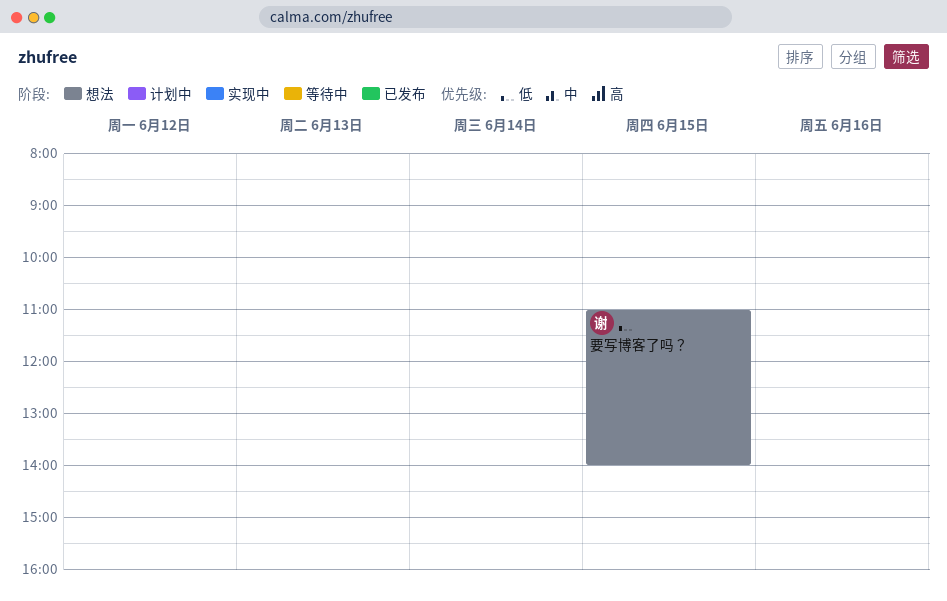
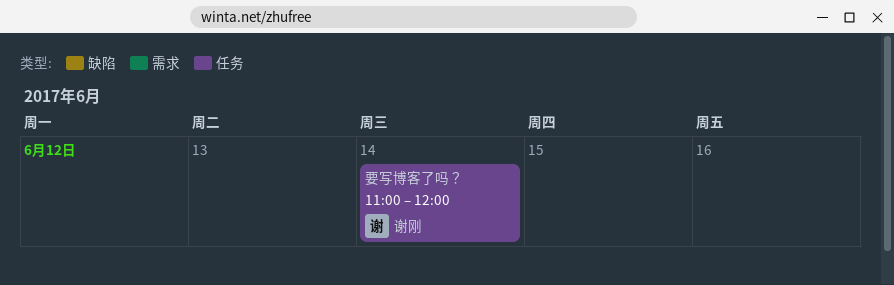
要写博客了吗？, day: Jun 15 -> Jun 14
要写博客了吗？, ends: 14:00 -> 12:00

